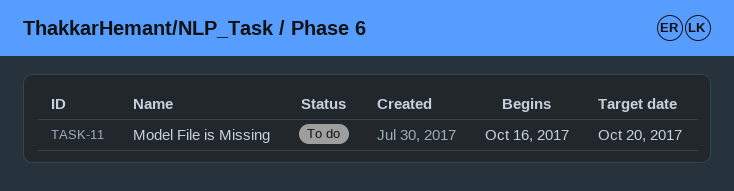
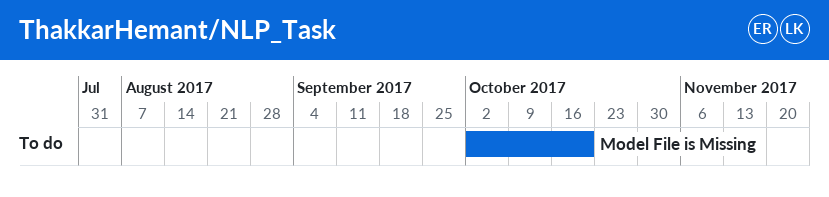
Model File is Missing, start: Oct 16 -> Oct 2

